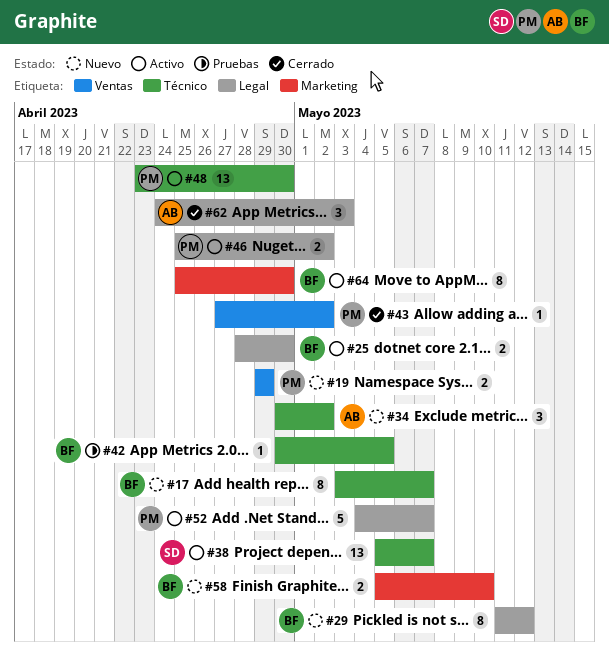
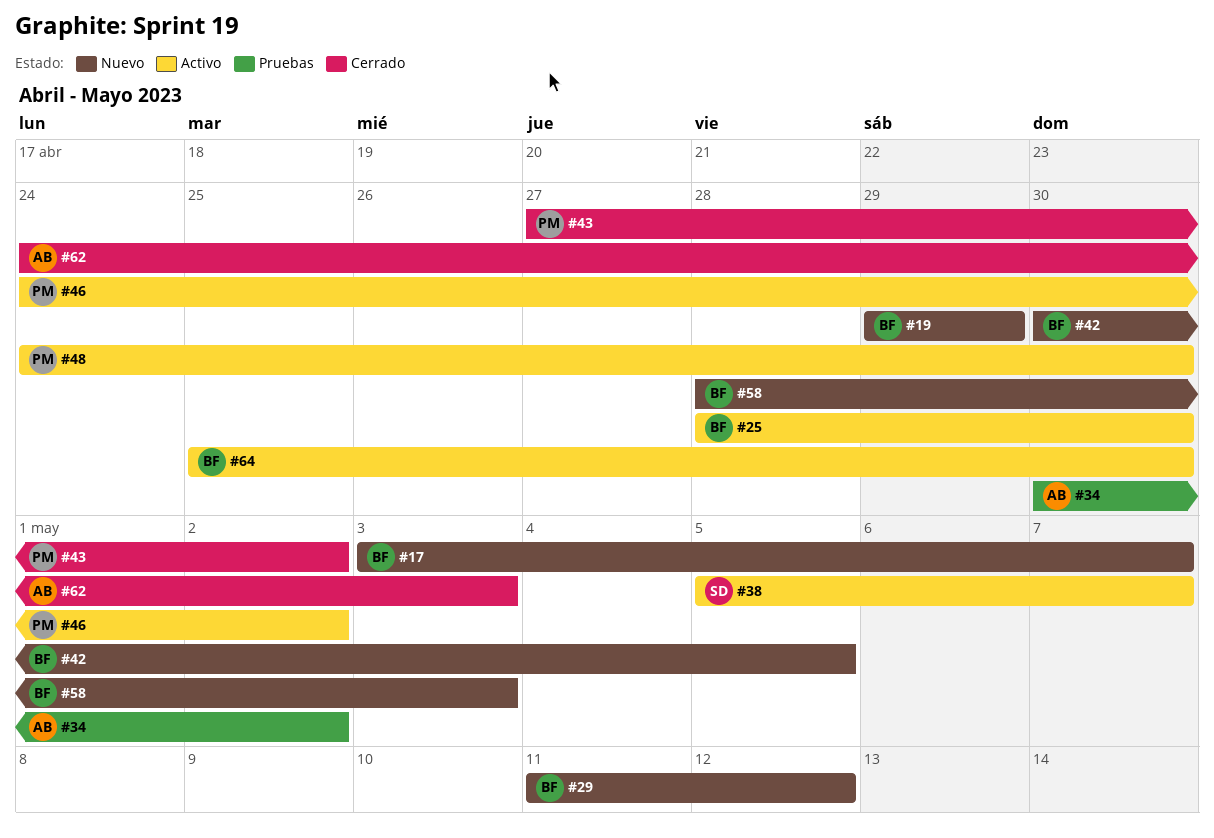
#19, owner: PM -> BF
#34, status: Nuevo -> Pruebas
#42, status: Pruebas -> Nuevo
#46, start: Apr 25 -> Apr 24
#48, start: Apr 23 -> Apr 24
#52: present -> none
#58, start: May 5 -> Apr 28
#58, due: May 10 -> May 3

